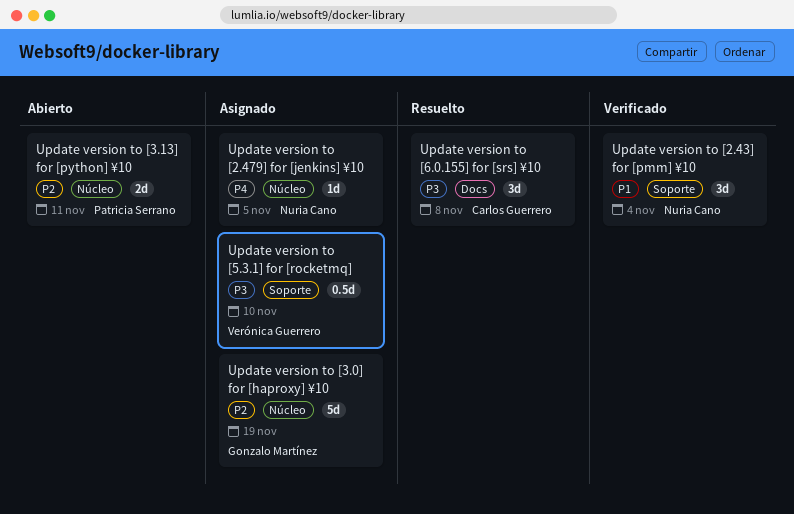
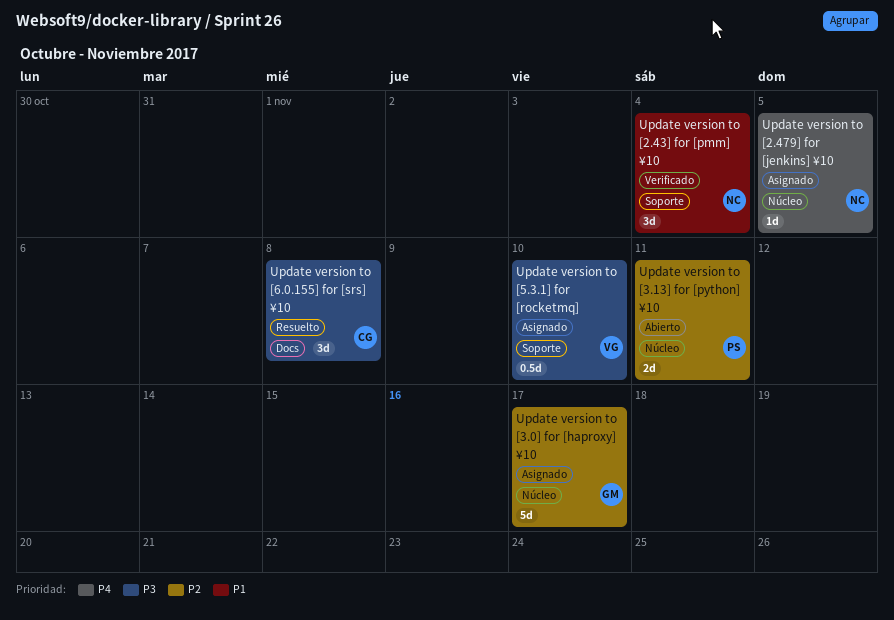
Update version to [3.0] for [haproxy] ¥10, due: Nov 19 -> Nov 17

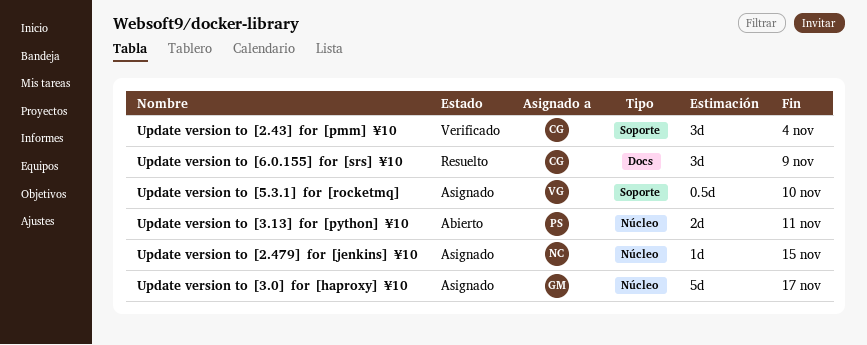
Update version to [2.43] for [pmm] ¥10, owner: NC -> CG
Update version to [2.479] for [jenkins] ¥10, due: Nov 5 -> Nov 15
Update version to [6.0.155] for [srs] ¥10, due: Nov 8 -> Nov 9

